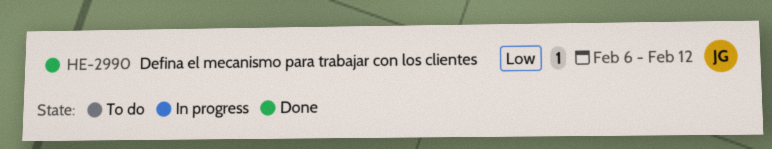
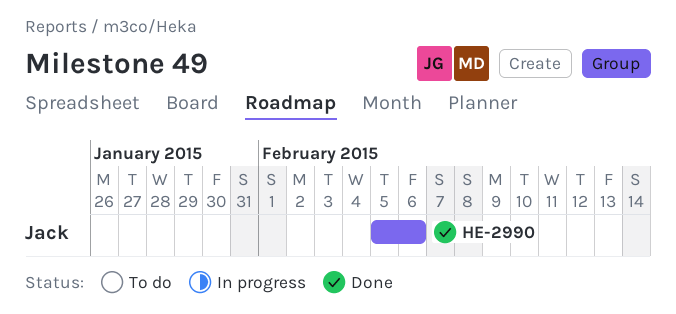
HE-2990, start: Feb 6 -> Feb 5
HE-2990, due: Feb 12 -> Feb 6

